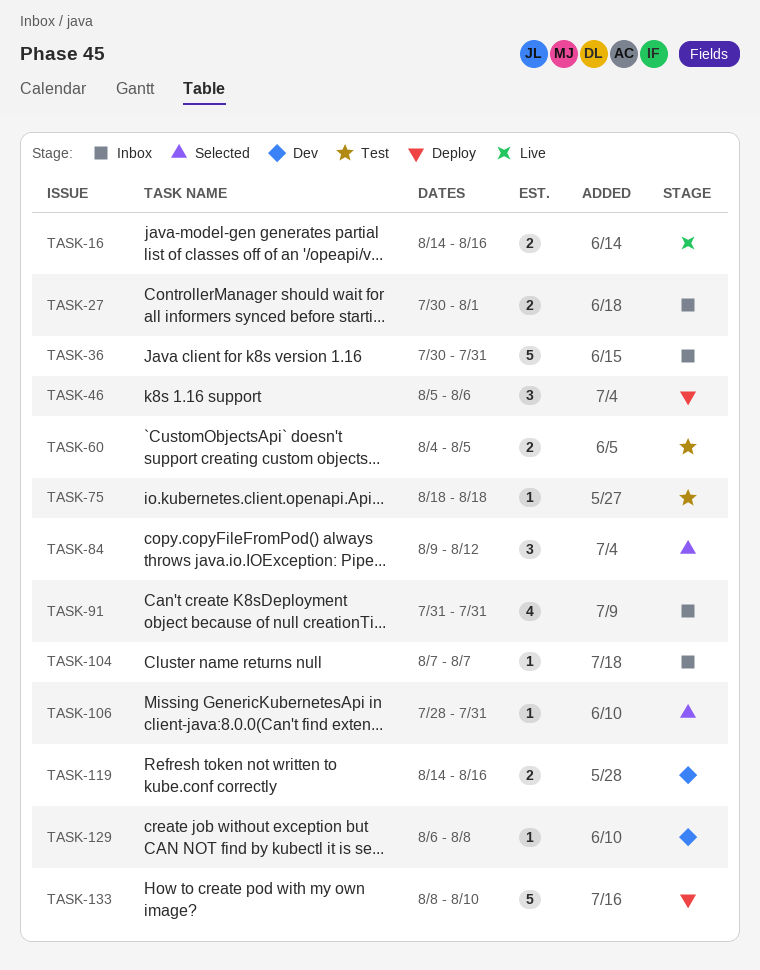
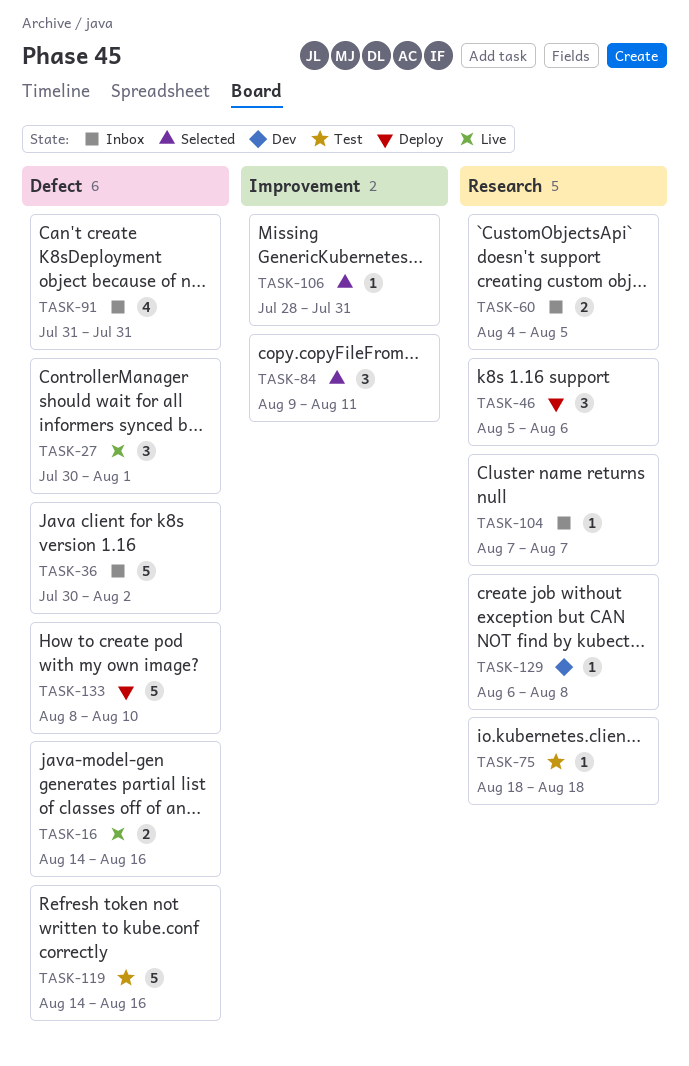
TASK-27, status: Inbox -> Live
TASK-27, estimate: 2 -> 3
TASK-36, due: Jul 31 -> Aug 2
TASK-60, status: Test -> Inbox
TASK-84, due: Aug 12 -> Aug 11
TASK-119, status: Dev -> Test
TASK-119, estimate: 2 -> 5

